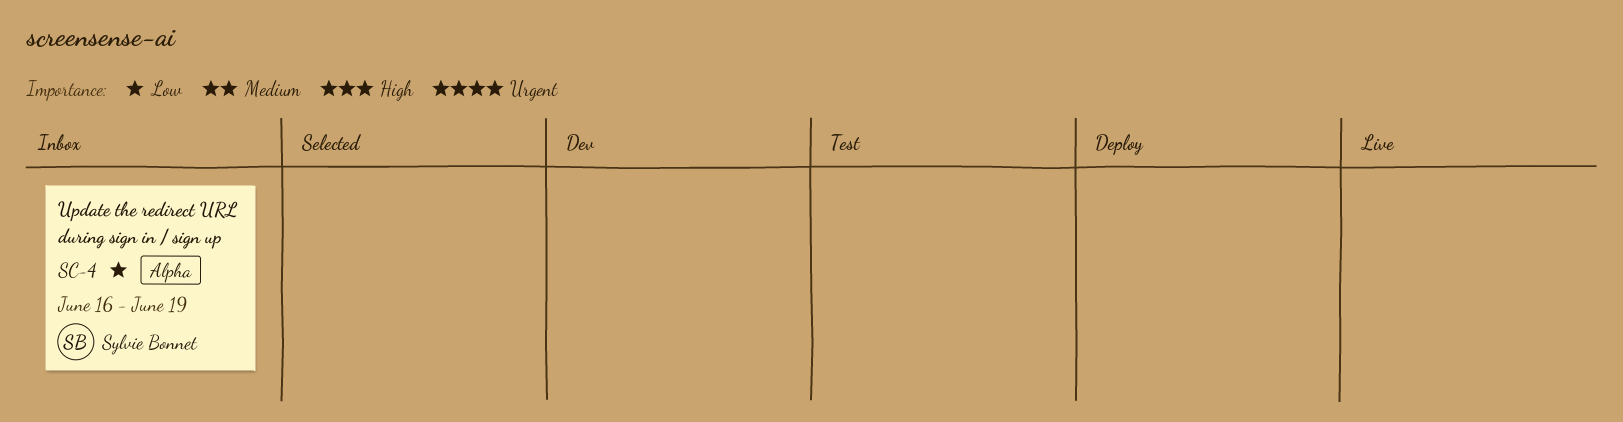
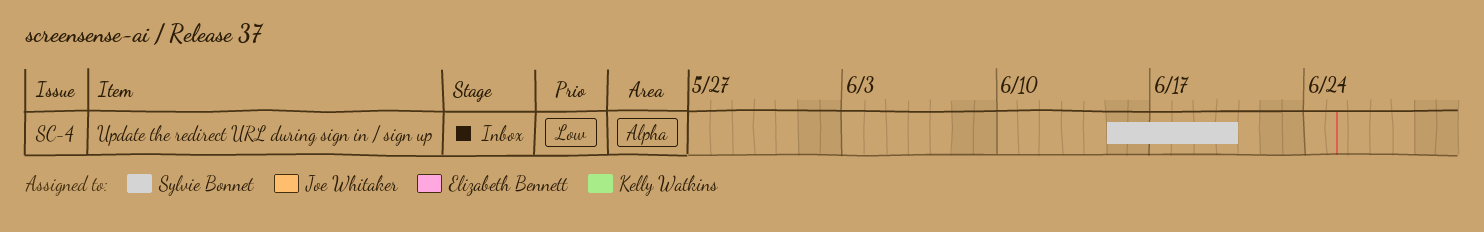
SC-4, start: Jun 16 -> Jun 15
SC-4, due: Jun 19 -> Jun 20

